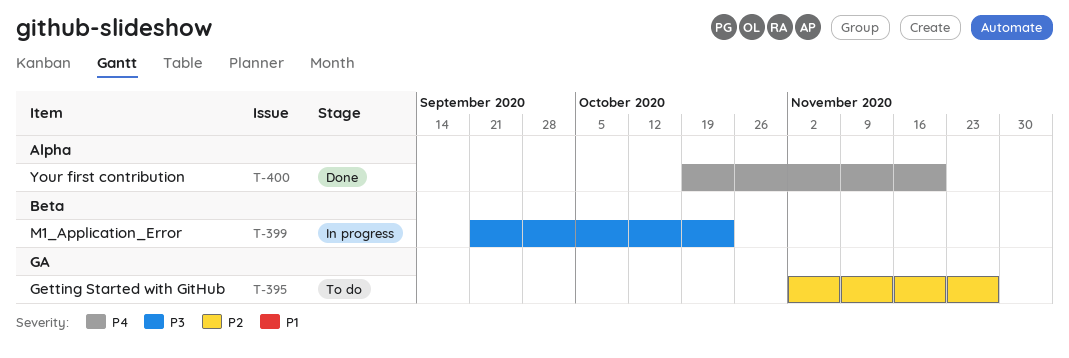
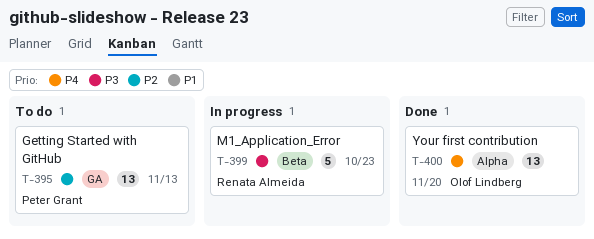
T-395, due: Nov 27 -> Nov 13

